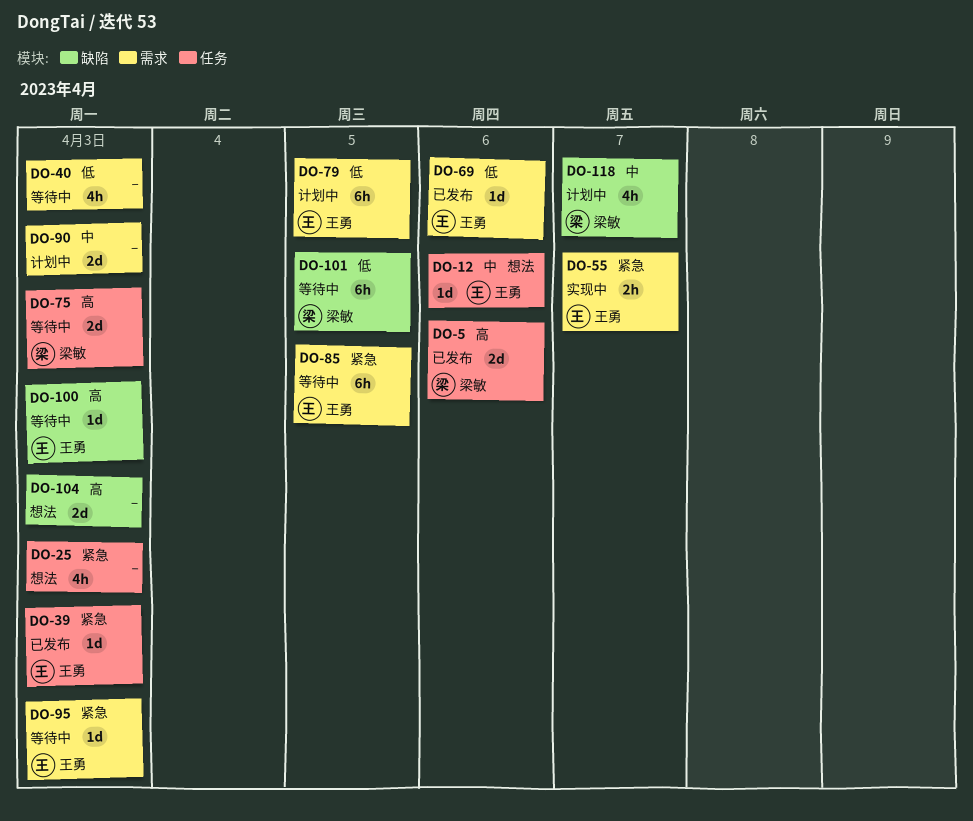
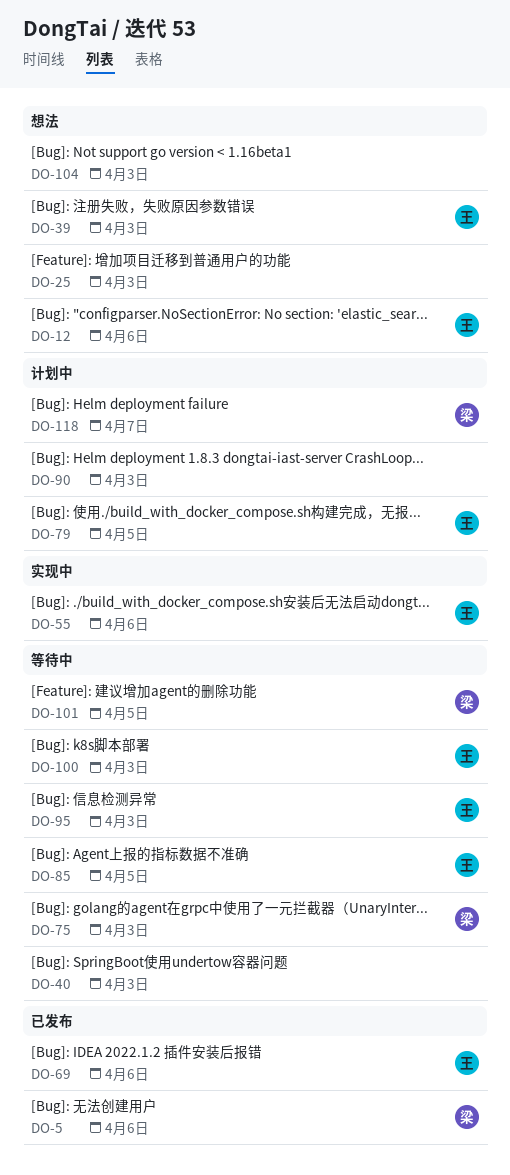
DO-39, status: 已发布 -> 想法
DO-55, due: Apr 7 -> Apr 6

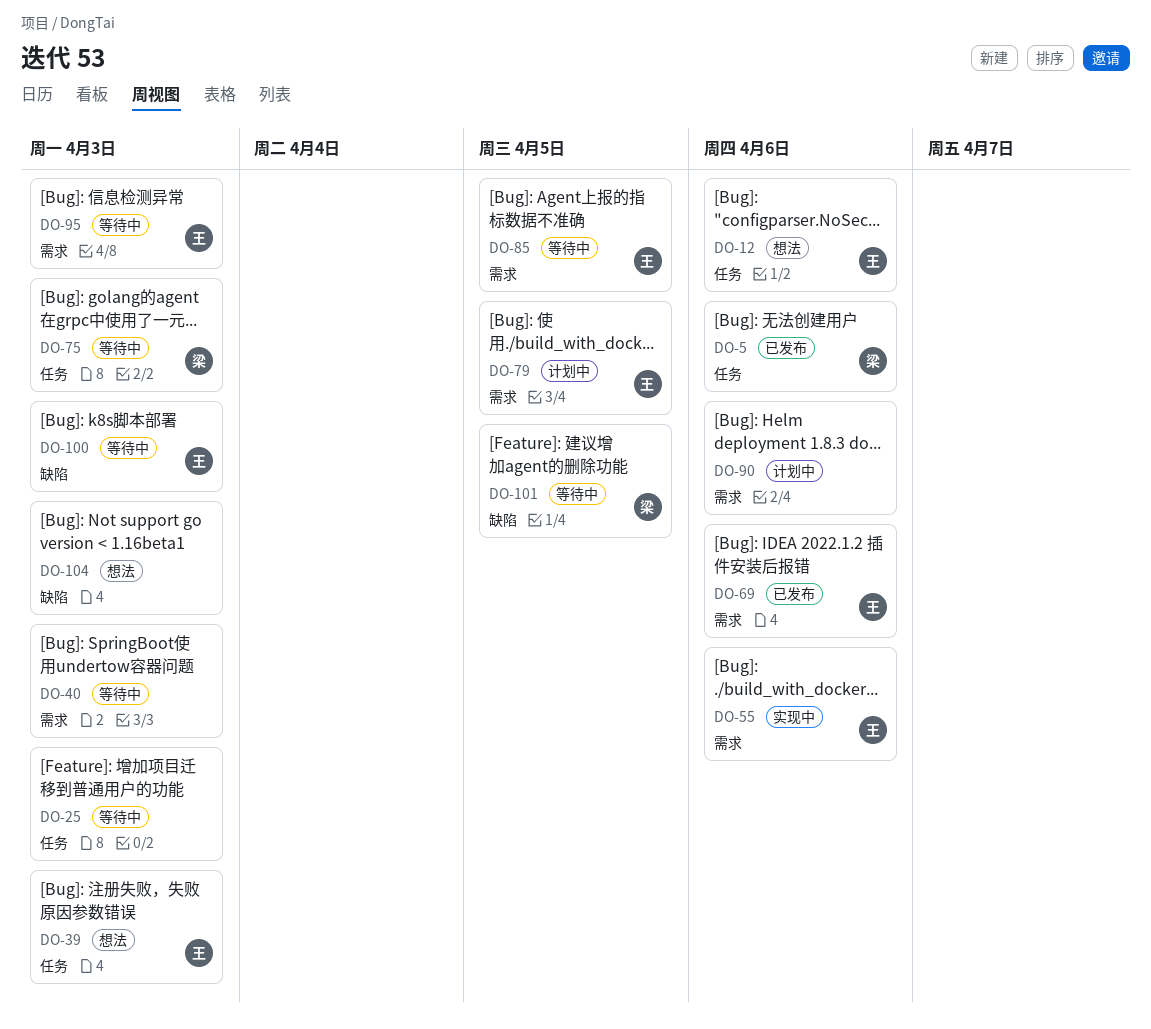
DO-25, status: 想法 -> 等待中
DO-90, due: Apr 3 -> Apr 6
DO-118: present -> none

